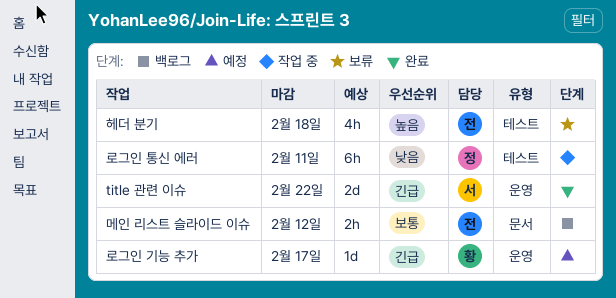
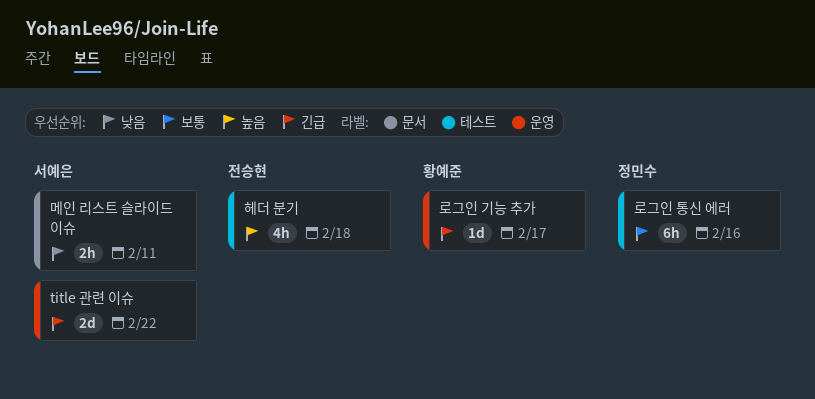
로그인 통신 에러, priority: 낮음 -> 보통
로그인 통신 에러, due: Feb 11 -> Feb 16
메인 리스트 슬라이드 이슈, owner: 전승현 -> 서예은
메인 리스트 슬라이드 이슈, priority: 보통 -> 낮음
메인 리스트 슬라이드 이슈, due: Feb 12 -> Feb 11

